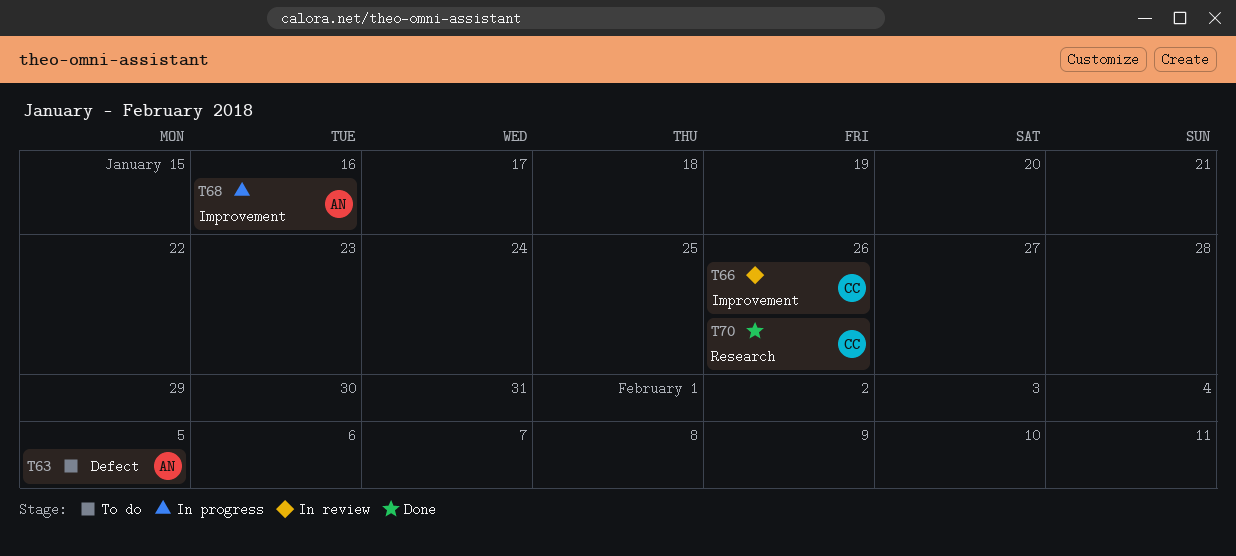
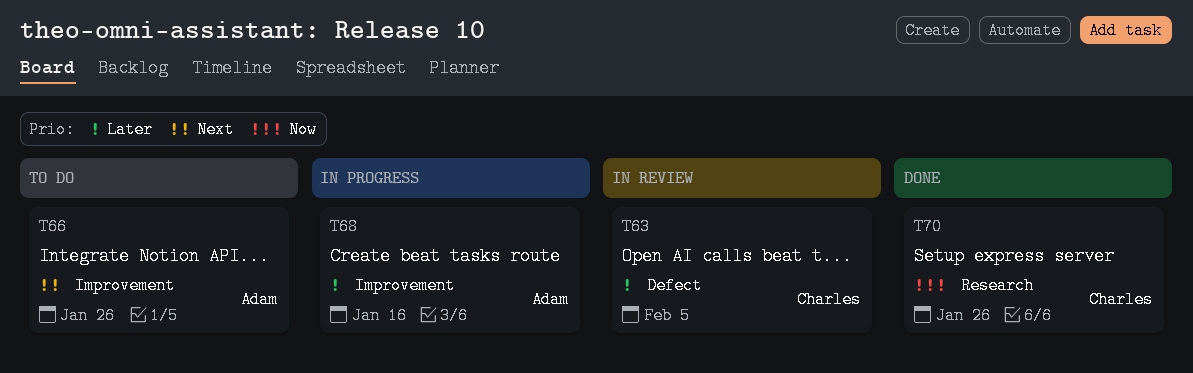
T63, status: To do -> In review
T63, owner: Adam -> Charles
T66, status: In review -> To do
T66, owner: Charles -> Adam

